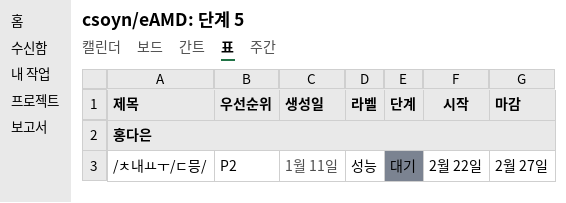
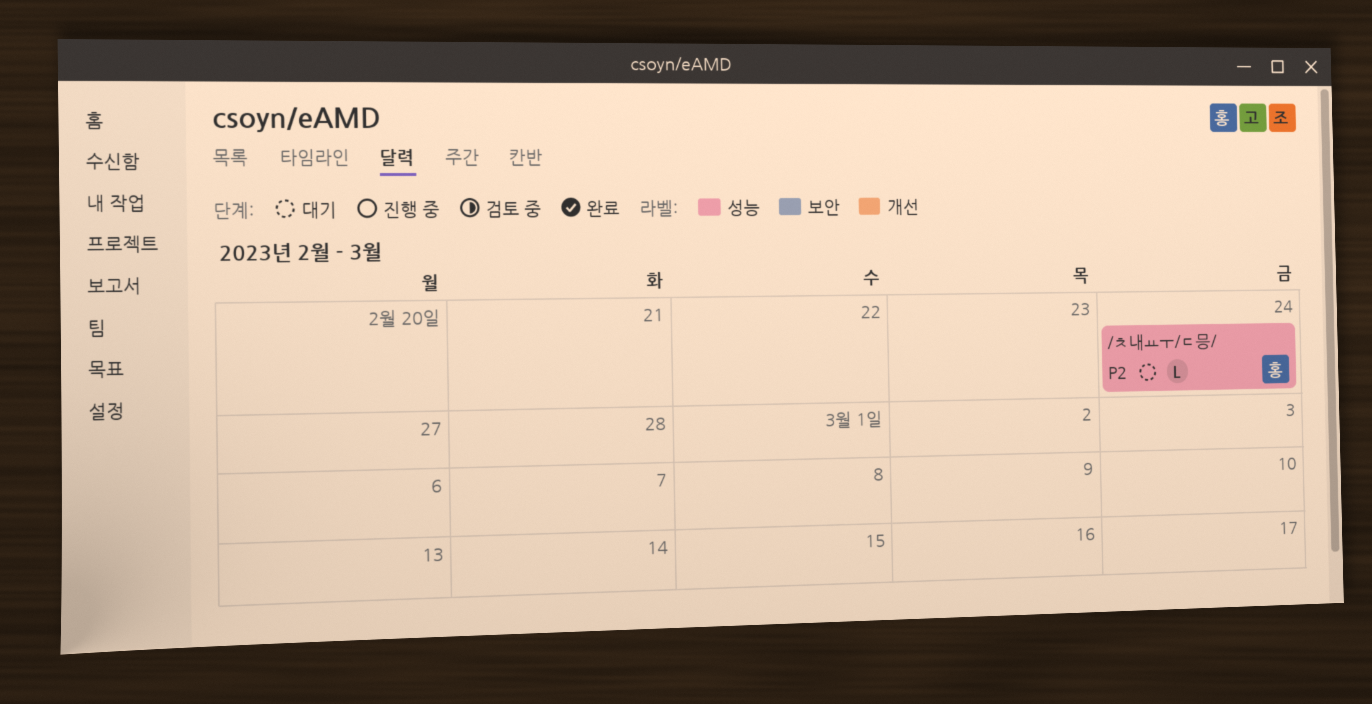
/ㅊ내ㅛㅜ/ㄷ믕/, due: Feb 27 -> Feb 24

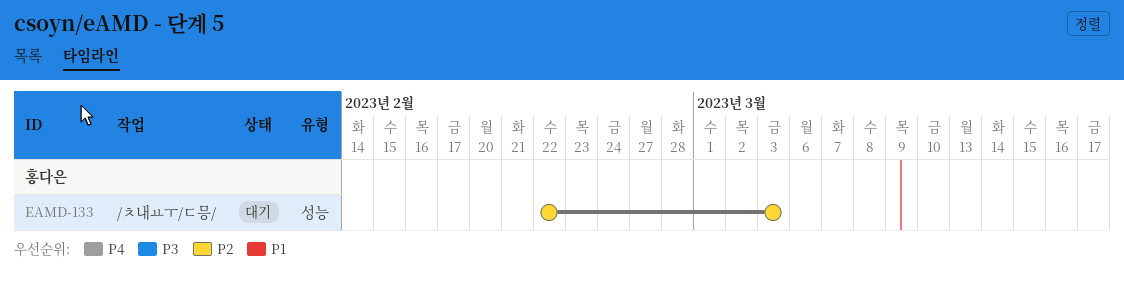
/ㅊ내ㅛㅜ/ㄷ믕/, due: Feb 24 -> Mar 3

